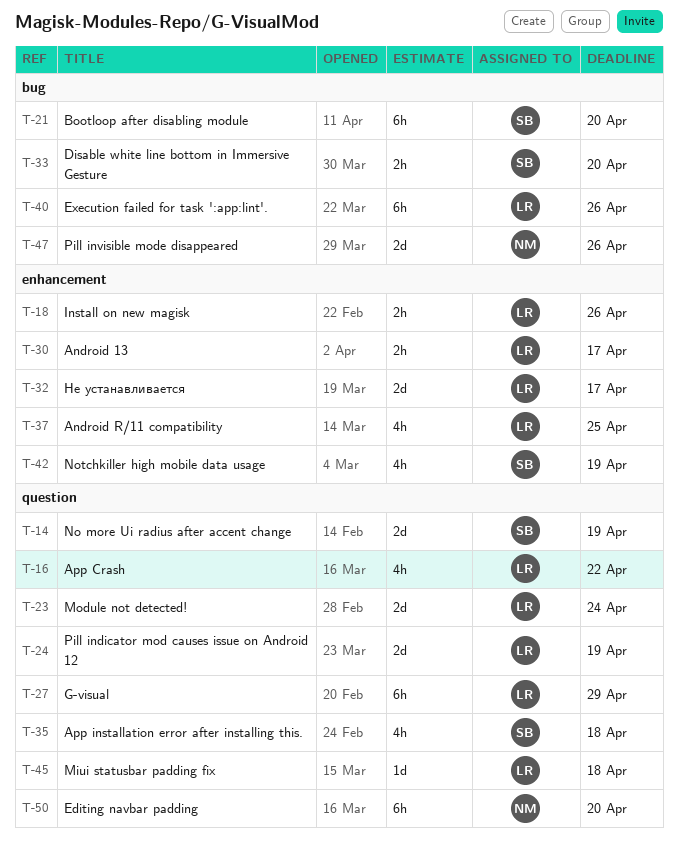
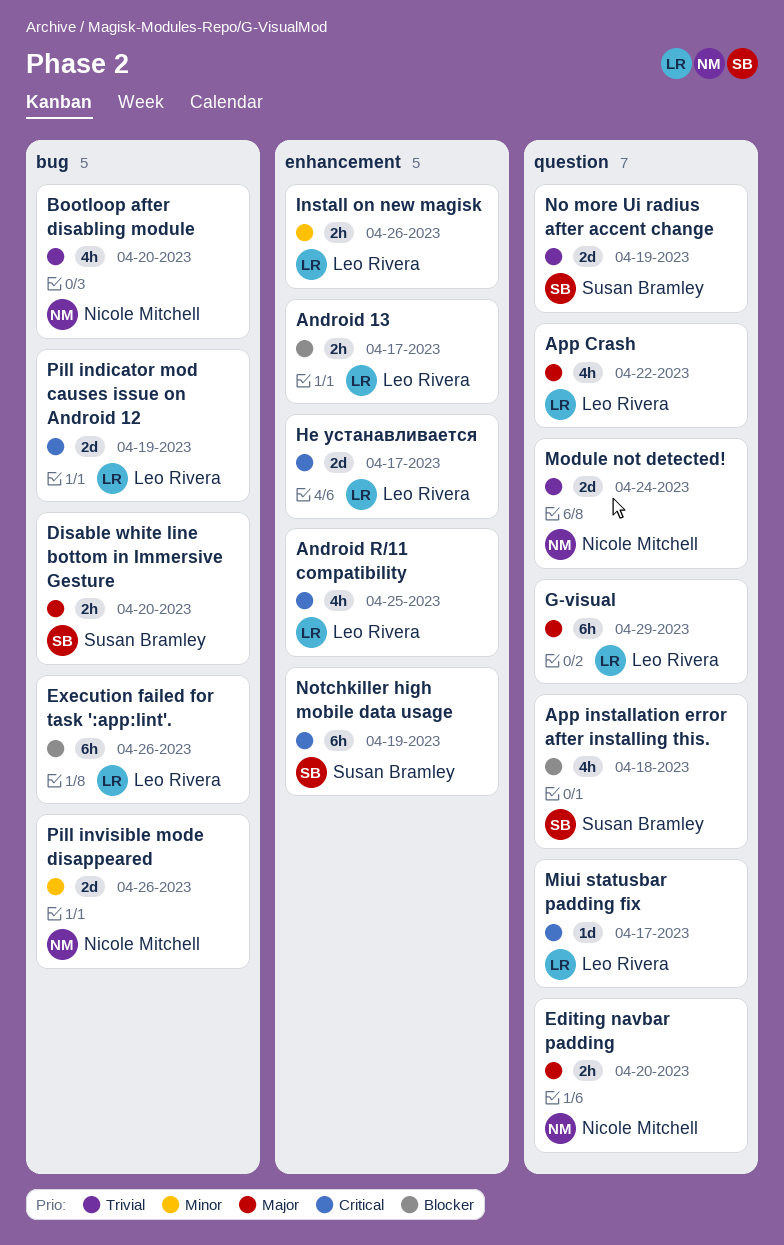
Bootloop after disabling module, owner: Susan Bramley -> Nicole Mitchell
Bootloop after disabling module, estimate: 6h -> 4h
Editing navbar padding, estimate: 6h -> 2h
Miui statusbar padding fix, due: Apr 18 -> Apr 17
Module not detected!, owner: Leo Rivera -> Nicole Mitchell
Notchkiller high mobile data usage, estimate: 4h -> 6h
Pill indicator mod causes issue on Android 12, label: question -> bug

